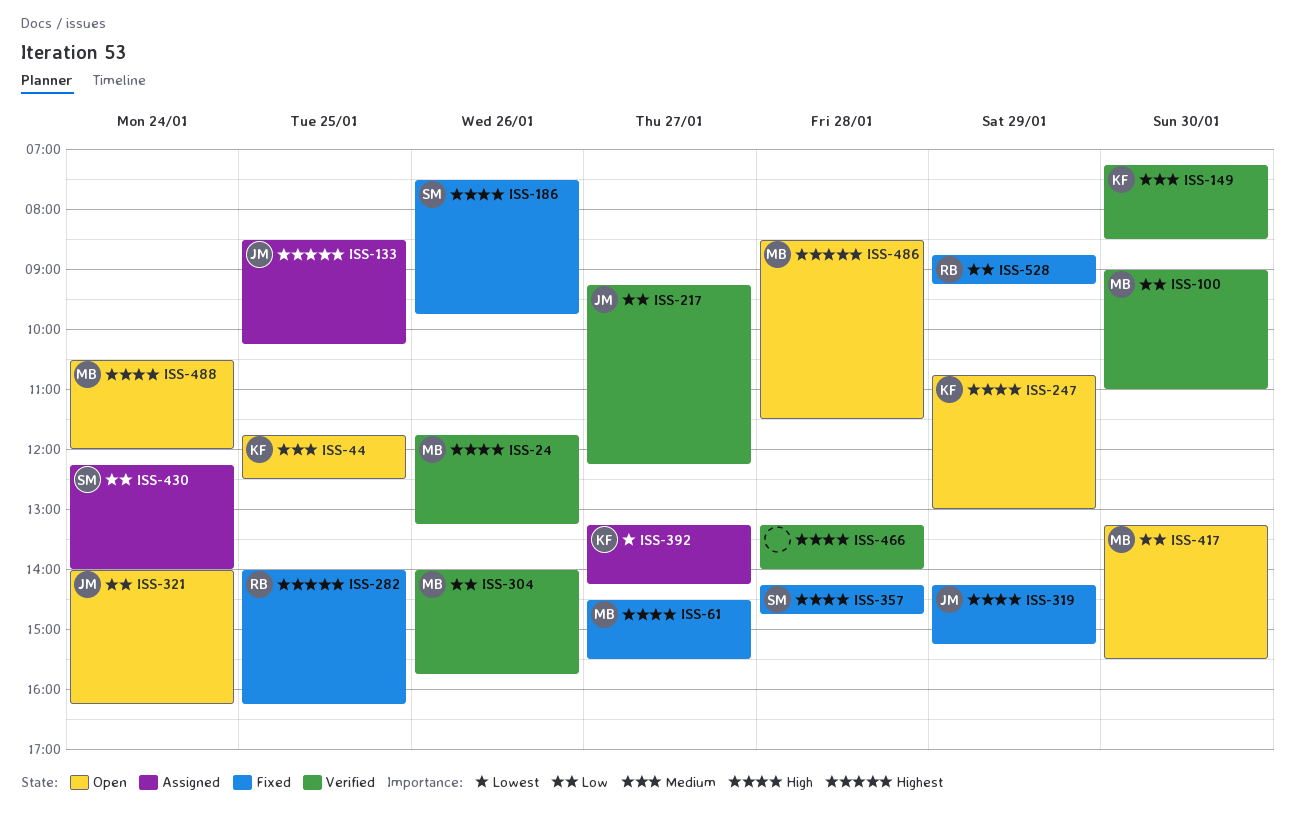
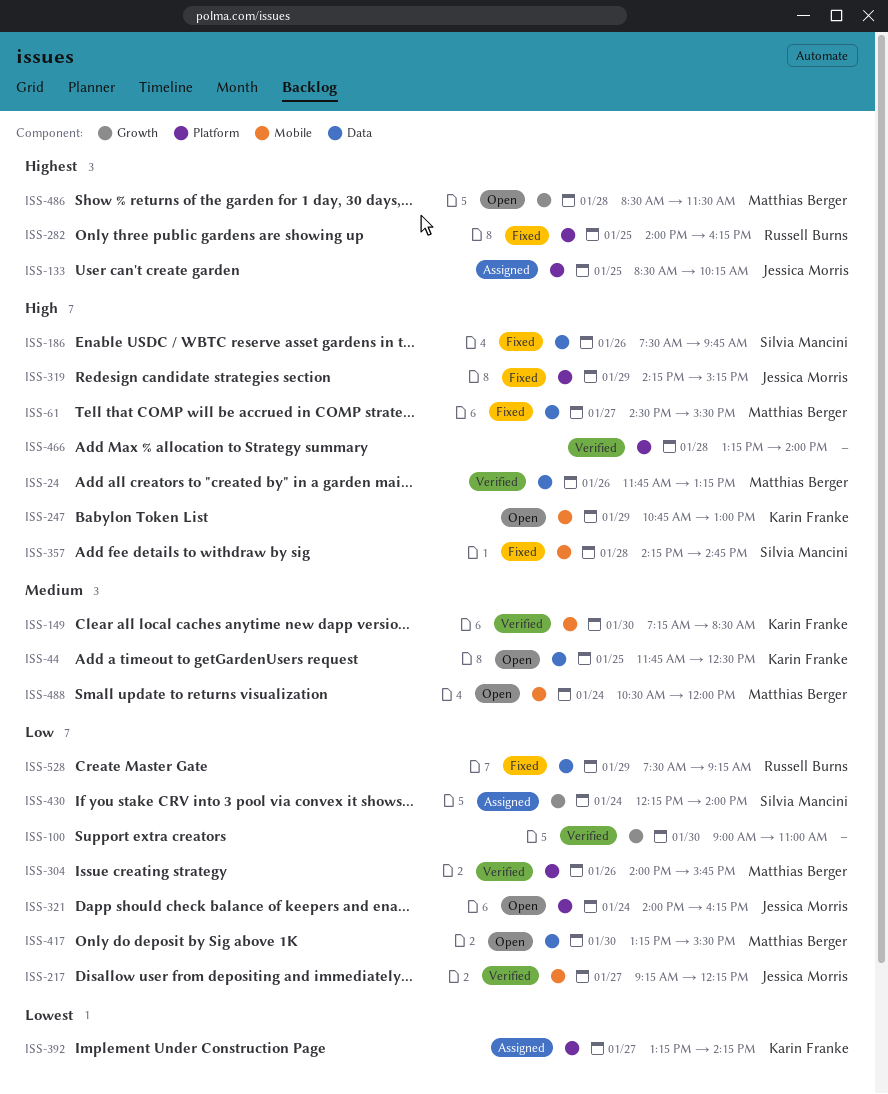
ISS-100, owner: Matthias Berger -> none
ISS-488, priority: High -> Medium
ISS-528, begins: 08:45 -> 07:30

